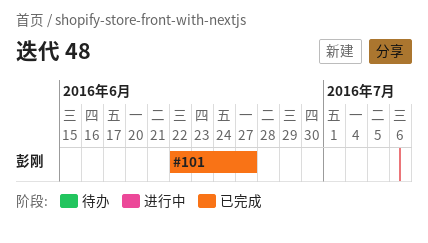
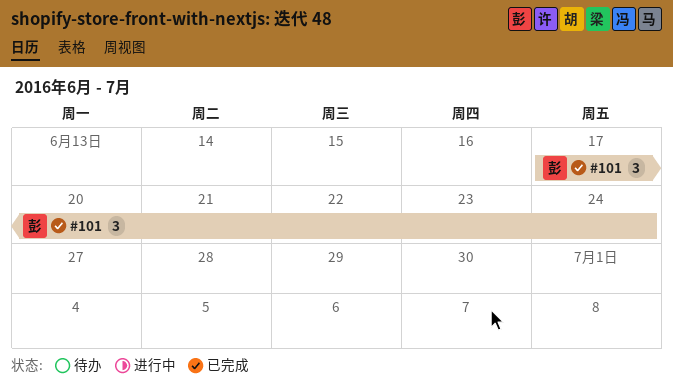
#101, start: Jun 22 -> Jun 17
#101, due: Jun 27 -> Jun 24

